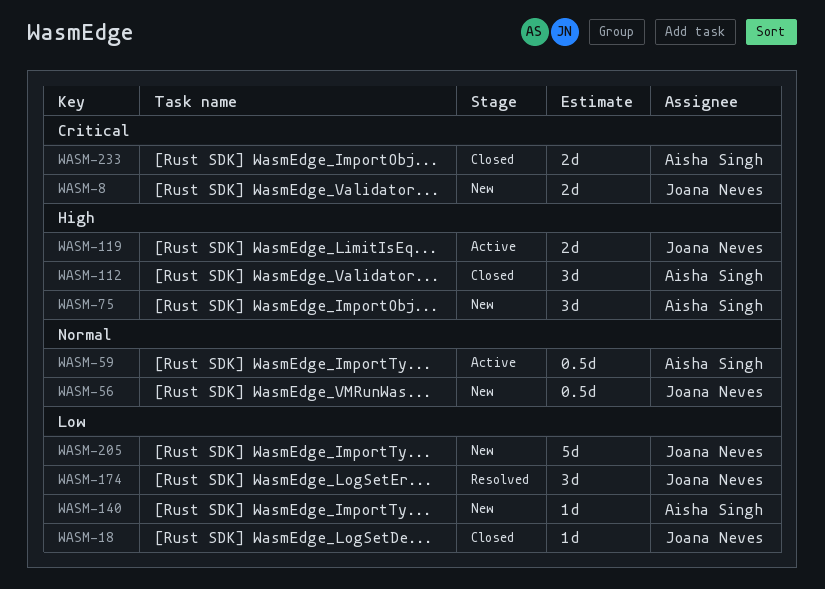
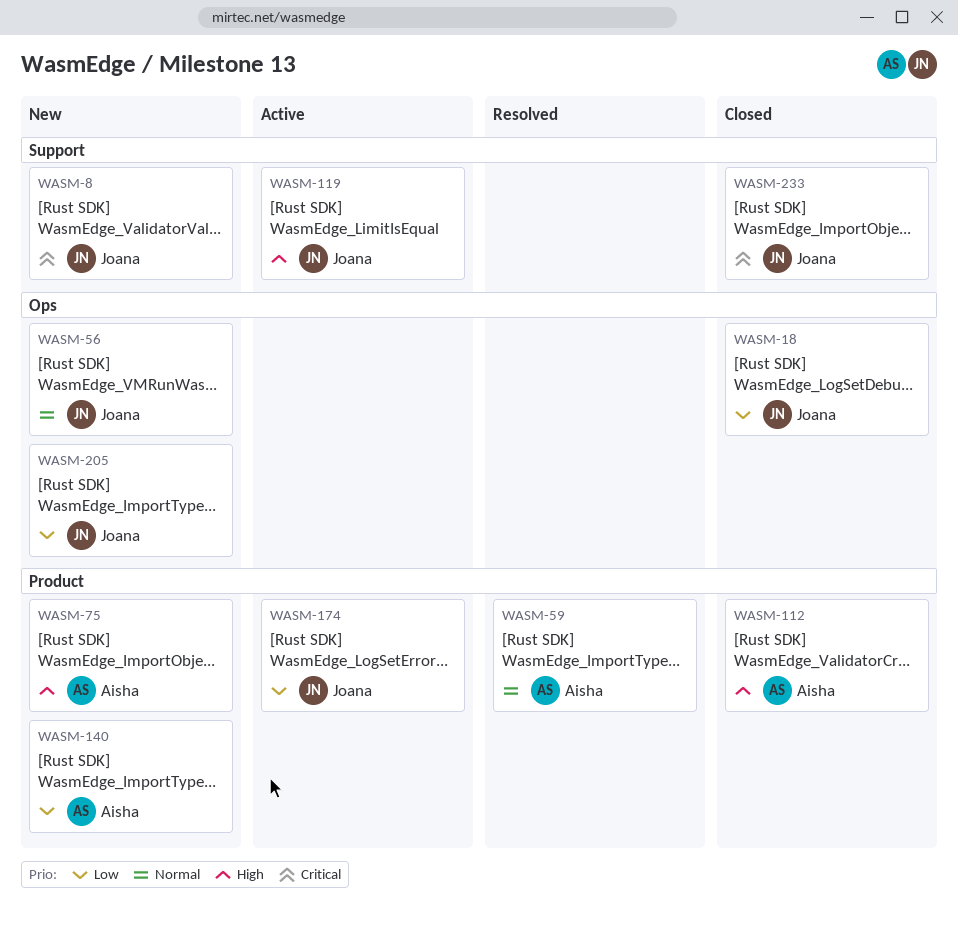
WASM-59, status: Active -> Resolved
WASM-174, status: Resolved -> Active
WASM-233, owner: Aisha Singh -> Joana Neves

